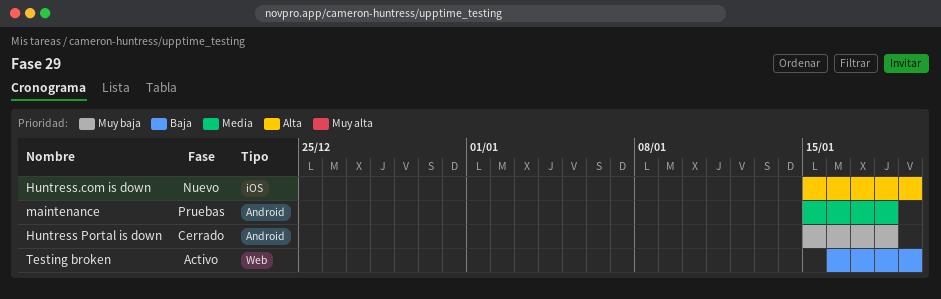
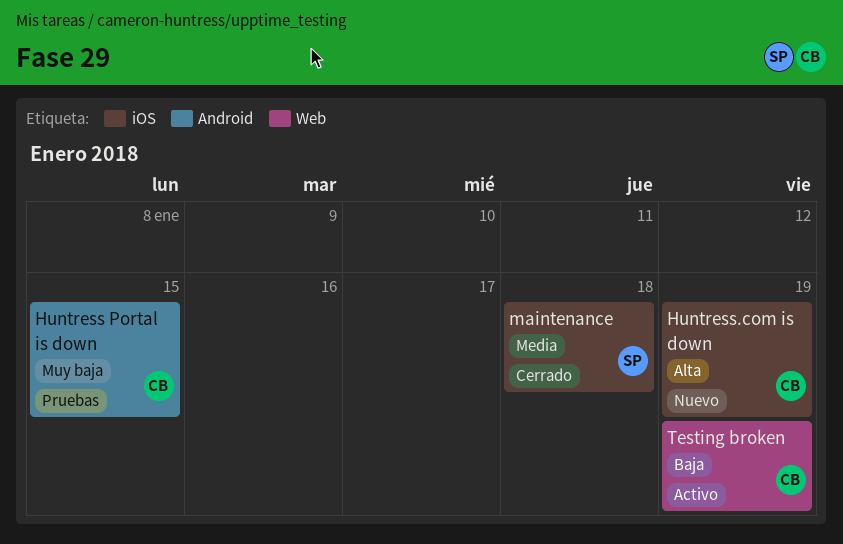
Huntress Portal is down, status: Cerrado -> Pruebas
Huntress Portal is down, due: Jan 18 -> Jan 15
maintenance, status: Pruebas -> Cerrado
maintenance, label: Android -> iOS

